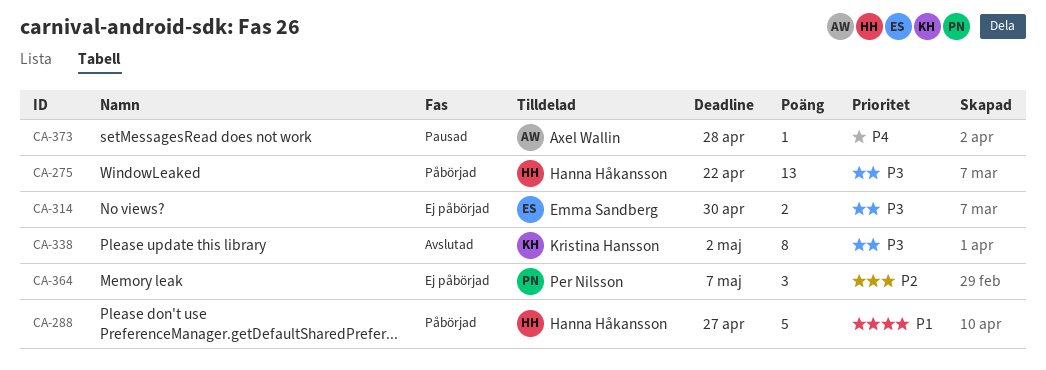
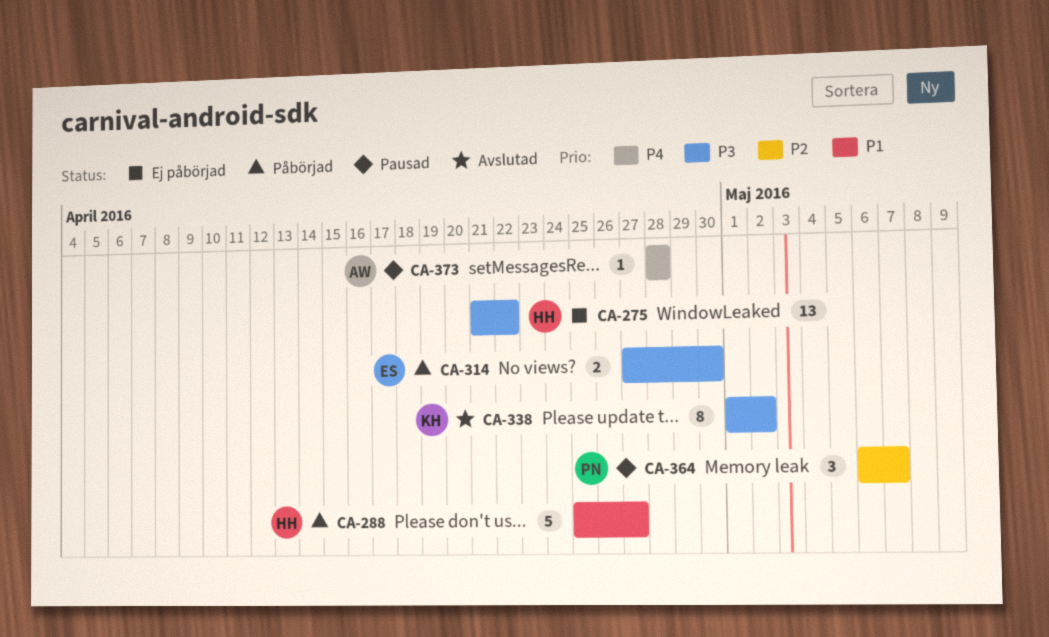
CA-275, status: Påbörjad -> Ej påbörjad
CA-314, status: Ej påbörjad -> Påbörjad
CA-364, status: Ej påbörjad -> Pausad

